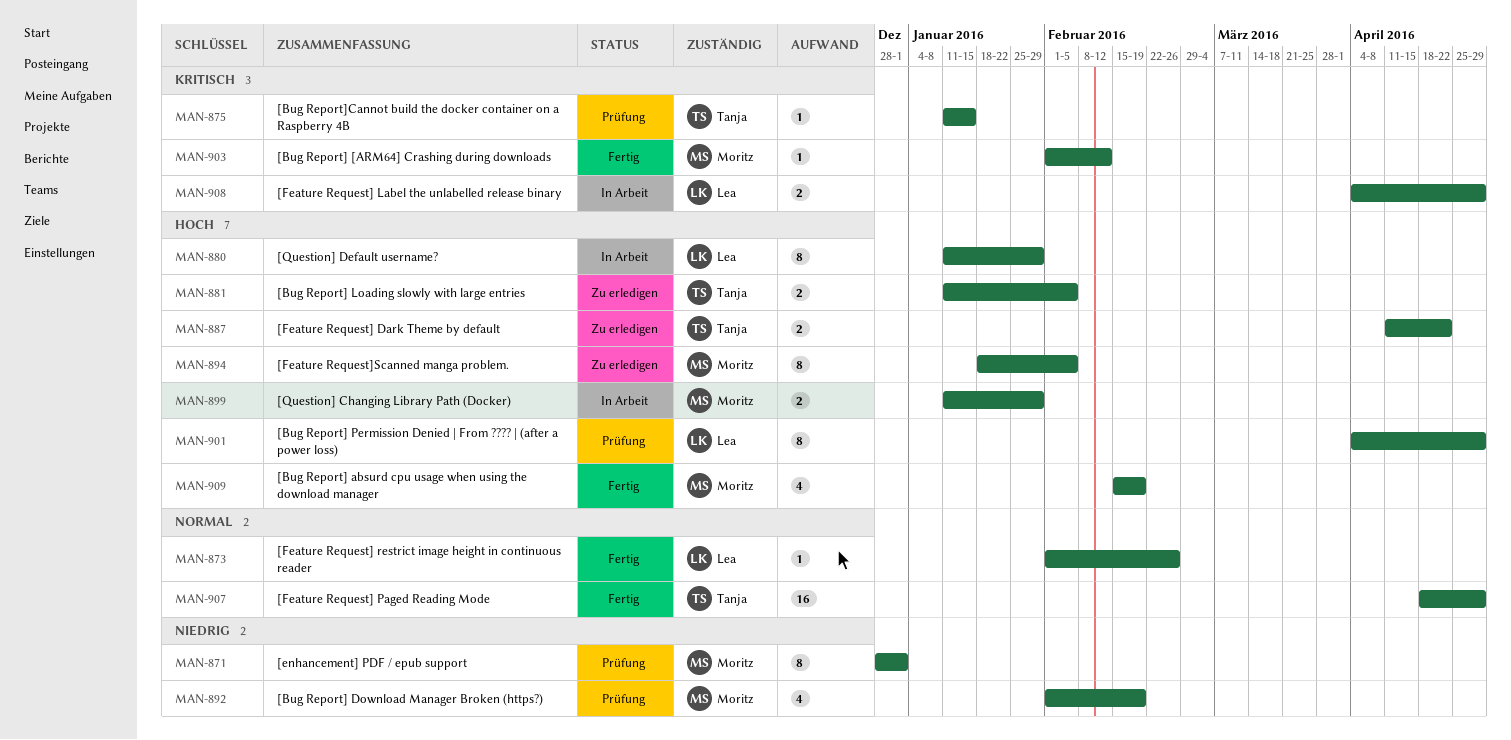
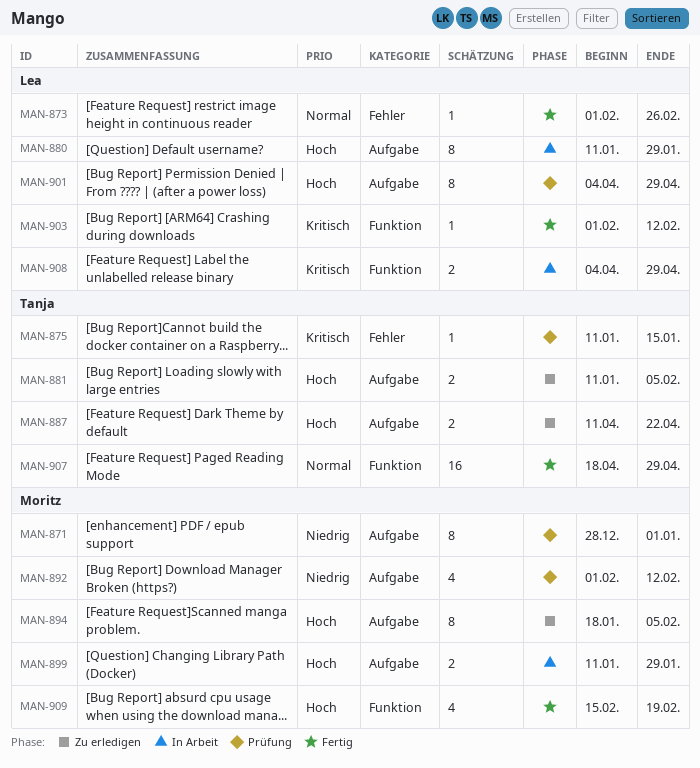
MAN-892, due: Feb 19 -> Feb 12
MAN-903, owner: Moritz -> Lea

